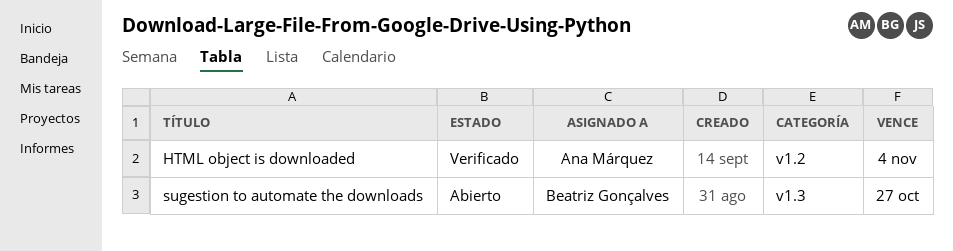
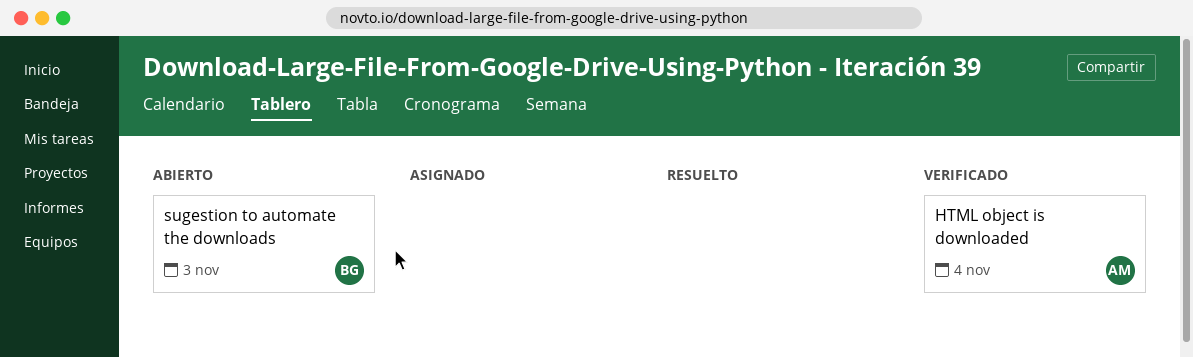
sugestion to automate the downloads, due: Oct 27 -> Nov 3

